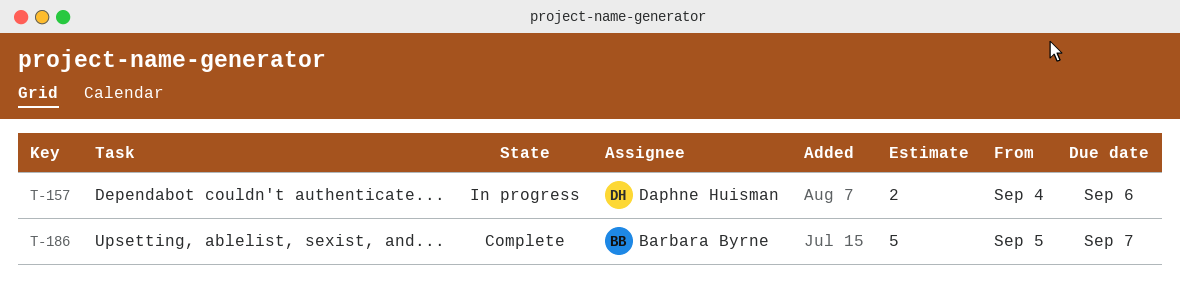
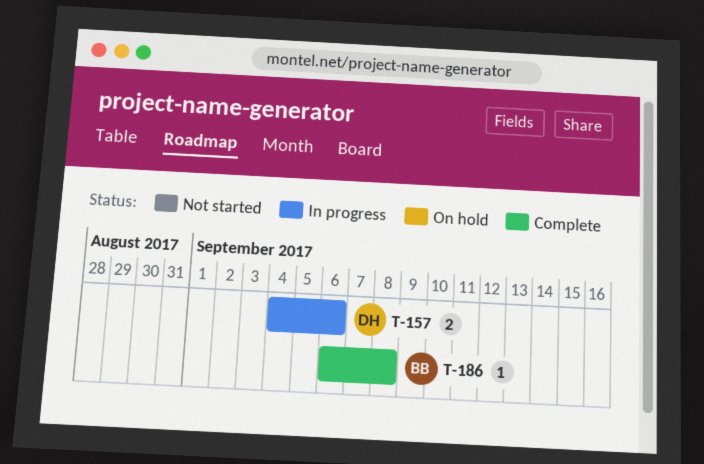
T-186, estimate: 5 -> 1
T-186, start: Sep 5 -> Sep 6
T-186, due: Sep 7 -> Sep 8

